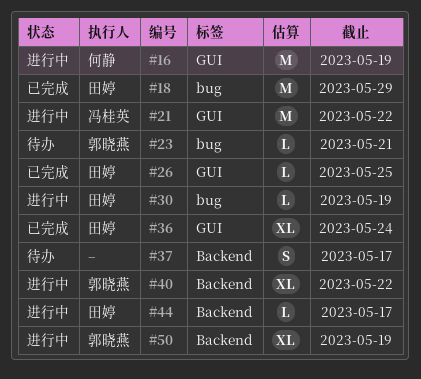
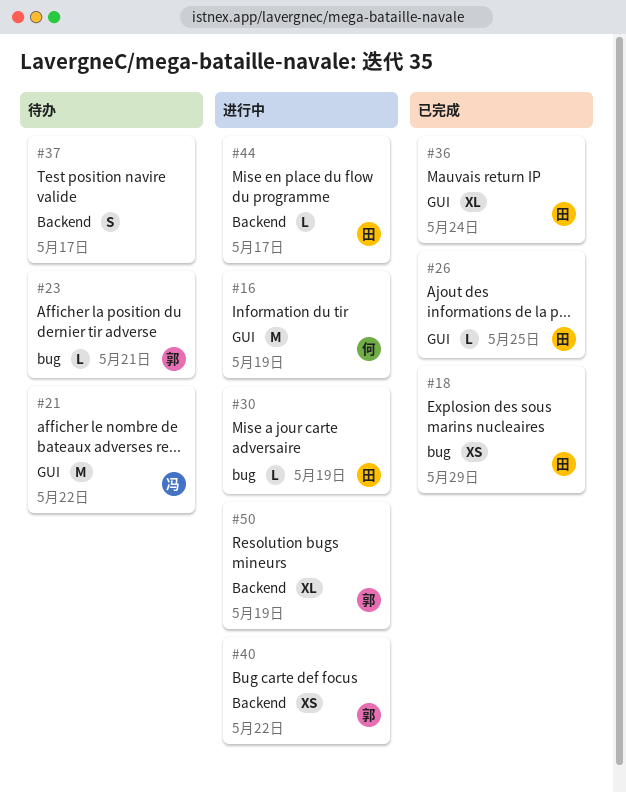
#18, estimate: M -> XS
#21, status: 进行中 -> 待办
#40, estimate: XL -> XS

